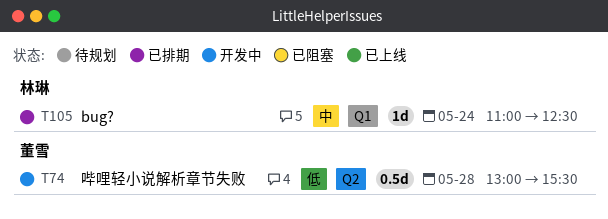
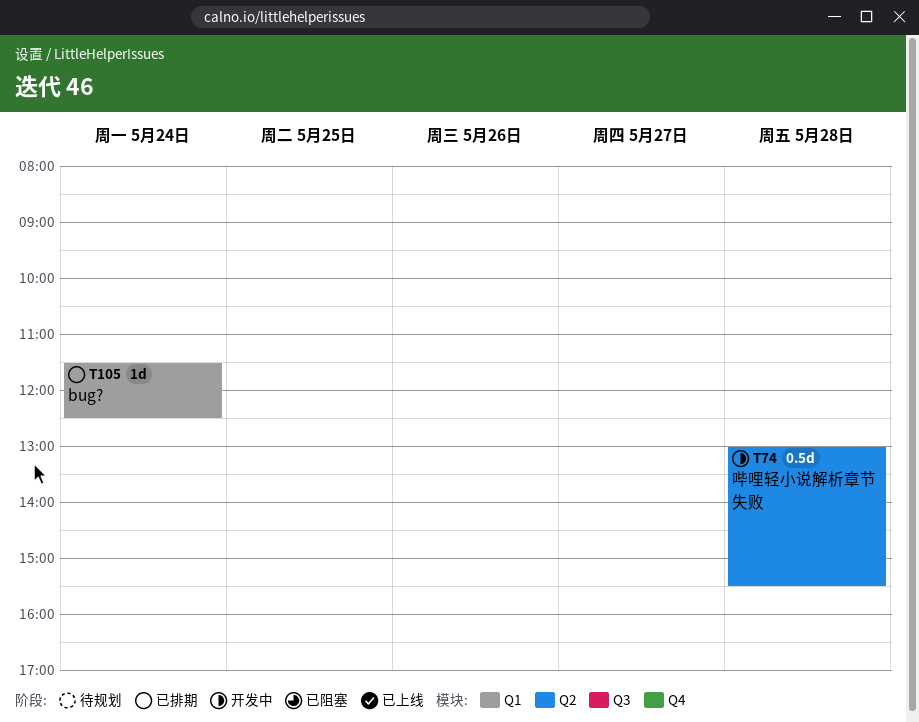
T105, begins: 11:00 -> 11:30

